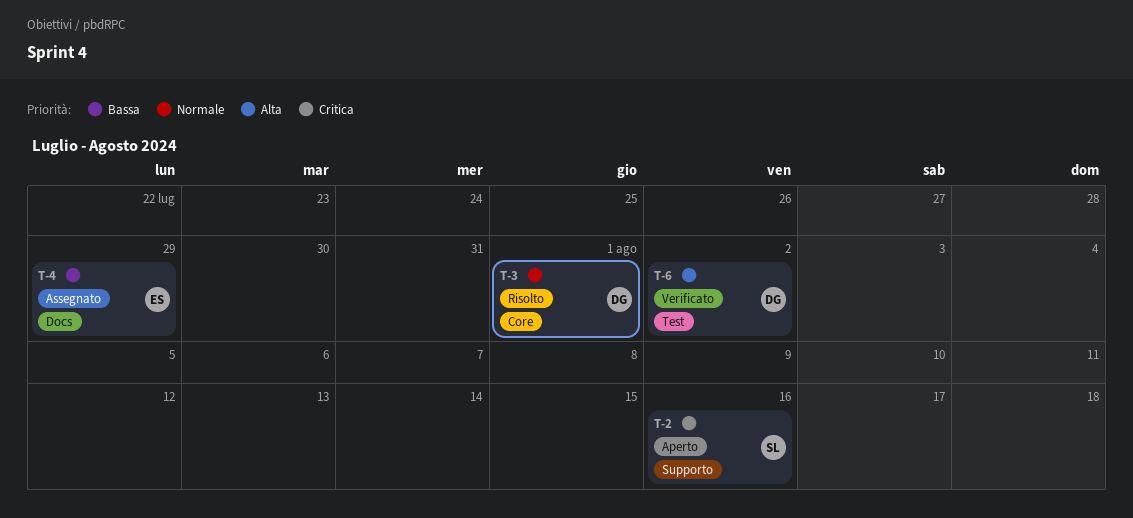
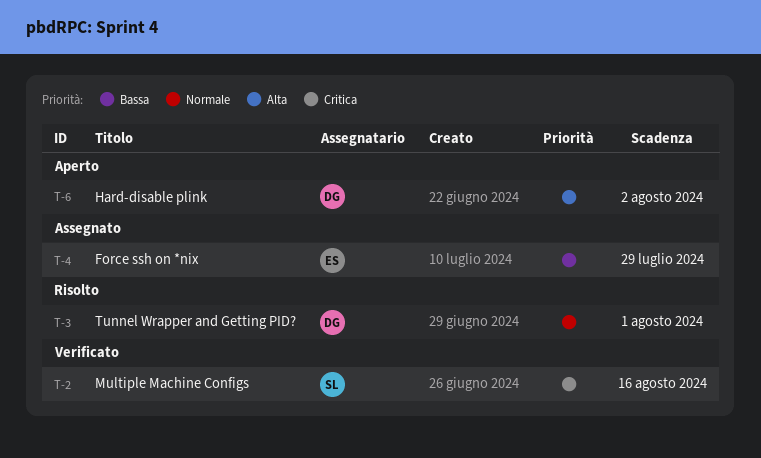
T-2, status: Aperto -> Verificato
T-6, status: Verificato -> Aperto

